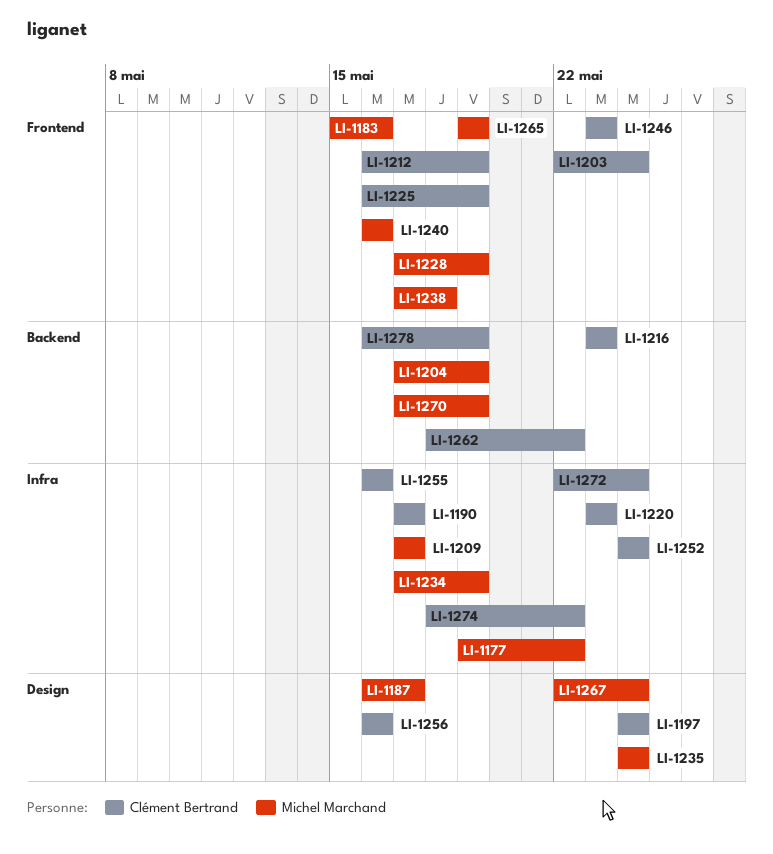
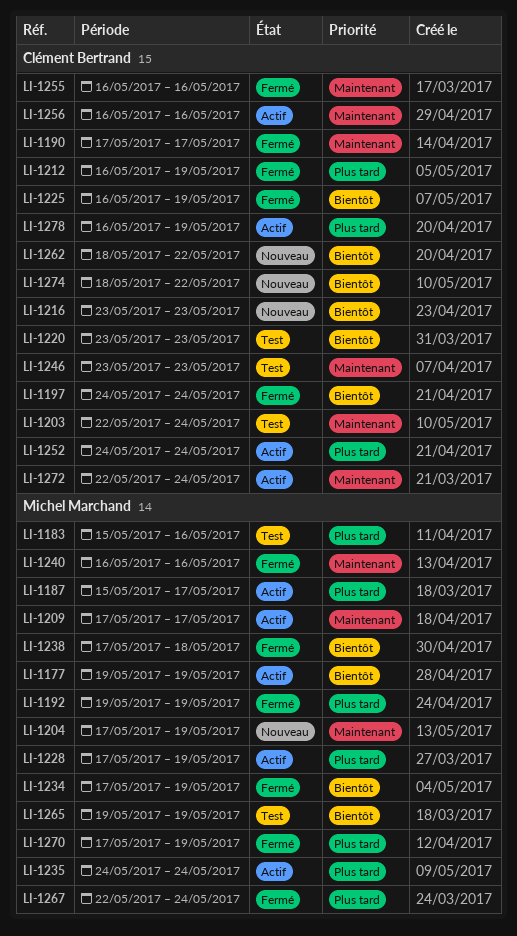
LI-1177, due: May 22 -> May 19
LI-1187, start: May 16 -> May 15
LI-1192: none -> present

